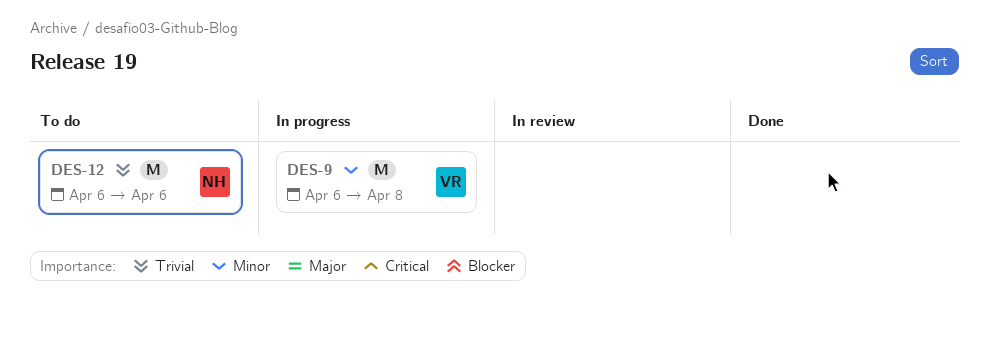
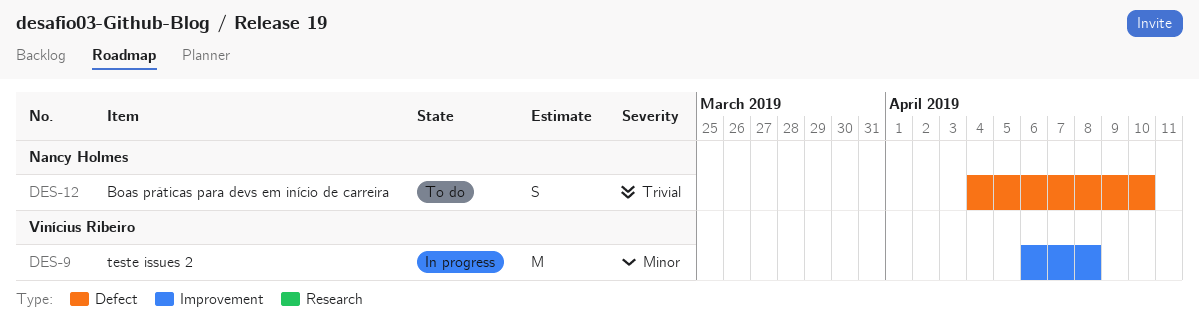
DES-12, estimate: M -> S
DES-12, start: Apr 6 -> Apr 4
DES-12, due: Apr 6 -> Apr 10

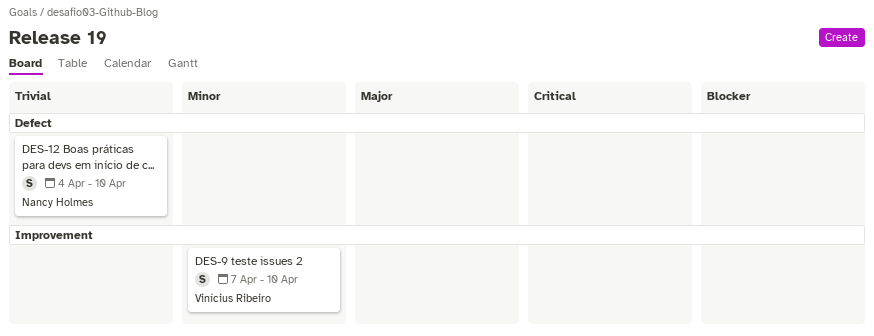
DES-9, estimate: M -> S
DES-9, start: Apr 6 -> Apr 7
DES-9, due: Apr 8 -> Apr 10

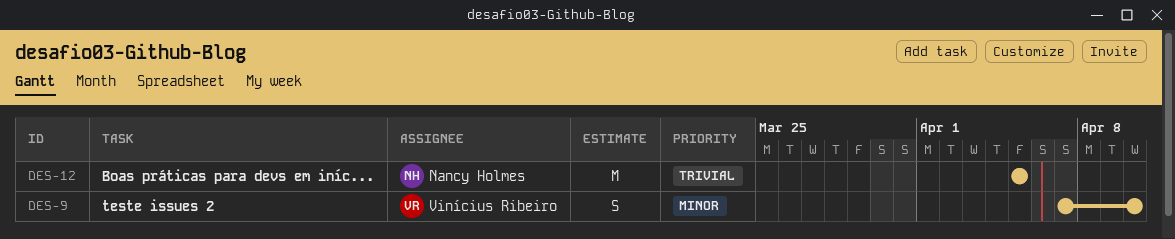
DES-12, estimate: S -> M
DES-12, start: Apr 4 -> Apr 5
DES-12, due: Apr 10 -> Apr 5

